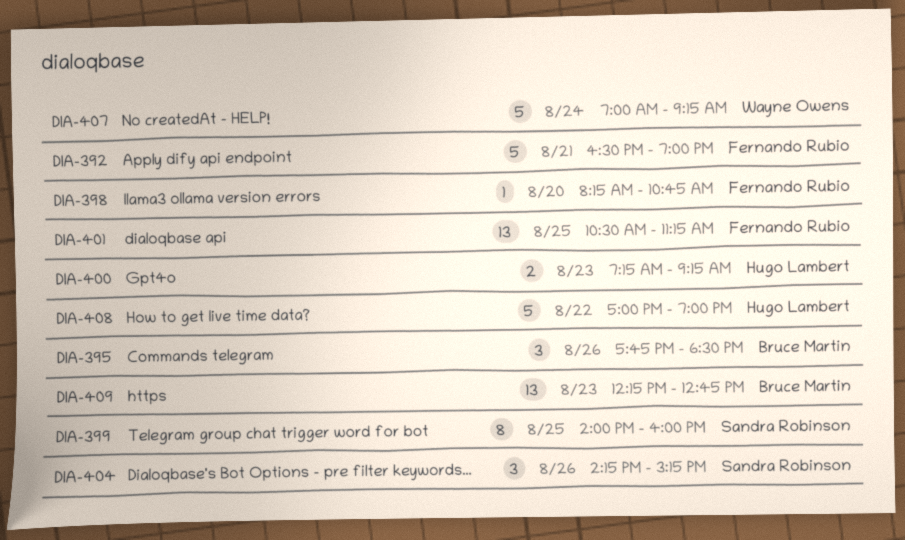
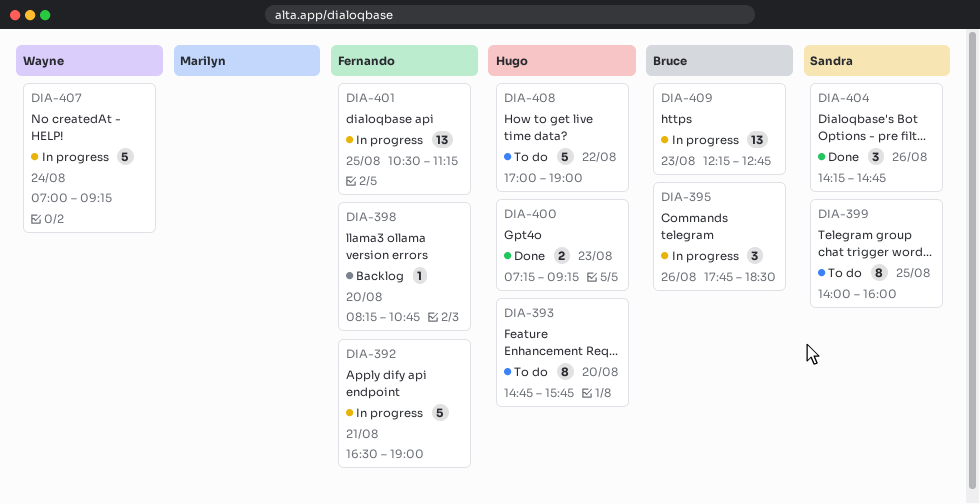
DIA-393: none -> present
DIA-404, ends: 15:15 -> 14:45

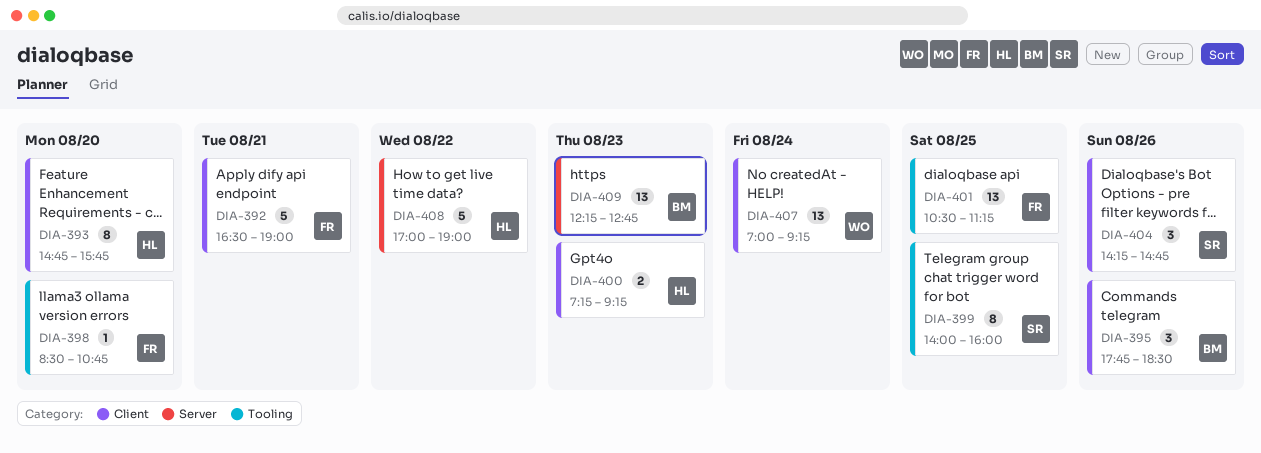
DIA-398, begins: 08:15 -> 08:30
DIA-407, estimate: 5 -> 13

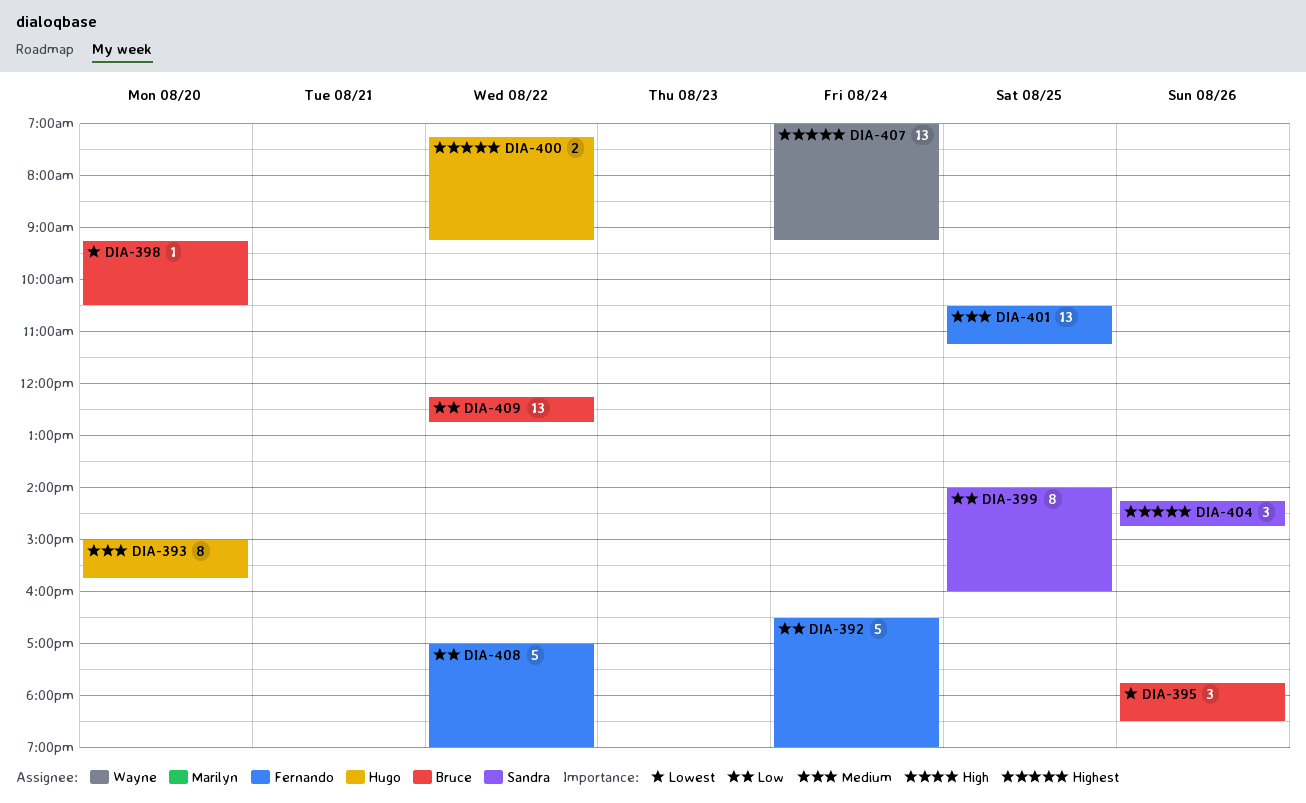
DIA-392, day: Aug 21 -> Aug 24
DIA-393, begins: 14:45 -> 15:00
DIA-398, owner: Fernando -> Bruce
DIA-398, begins: 08:30 -> 09:15
DIA-398, ends: 10:45 -> 10:30
DIA-400, day: Aug 23 -> Aug 22
DIA-408, owner: Hugo -> Fernando
DIA-409, day: Aug 23 -> Aug 22

